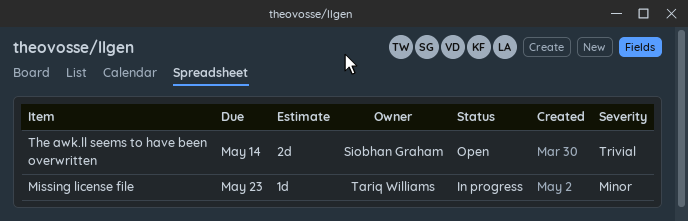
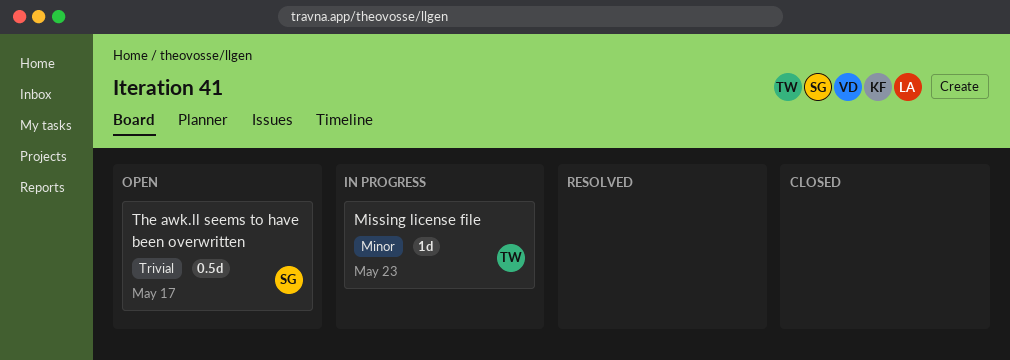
The awk.ll seems to have been overwritten, estimate: 2d -> 0.5d
The awk.ll seems to have been overwritten, due: May 14 -> May 17

